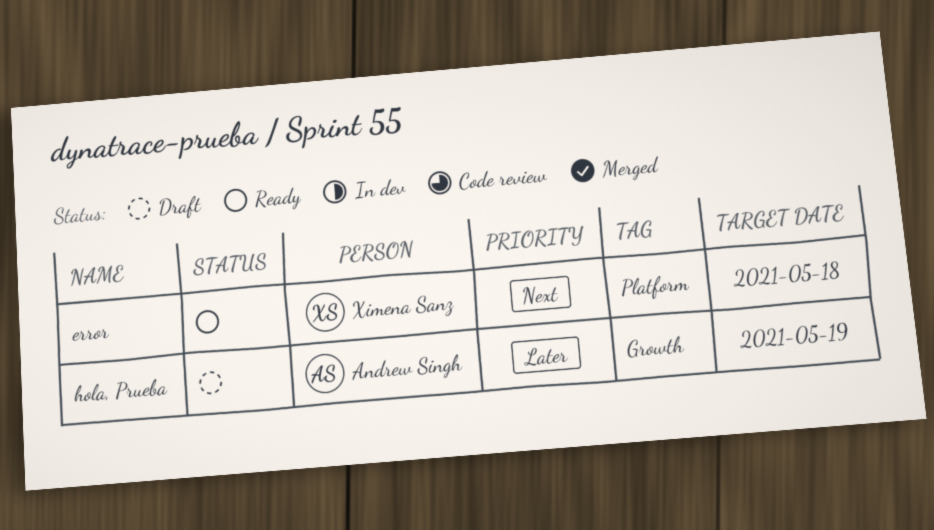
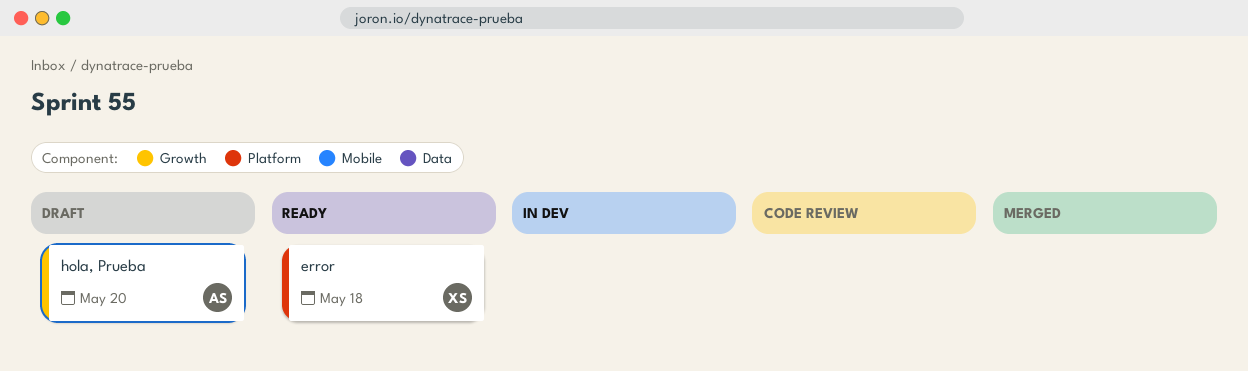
hola, Prueba, due: May 19 -> May 20

